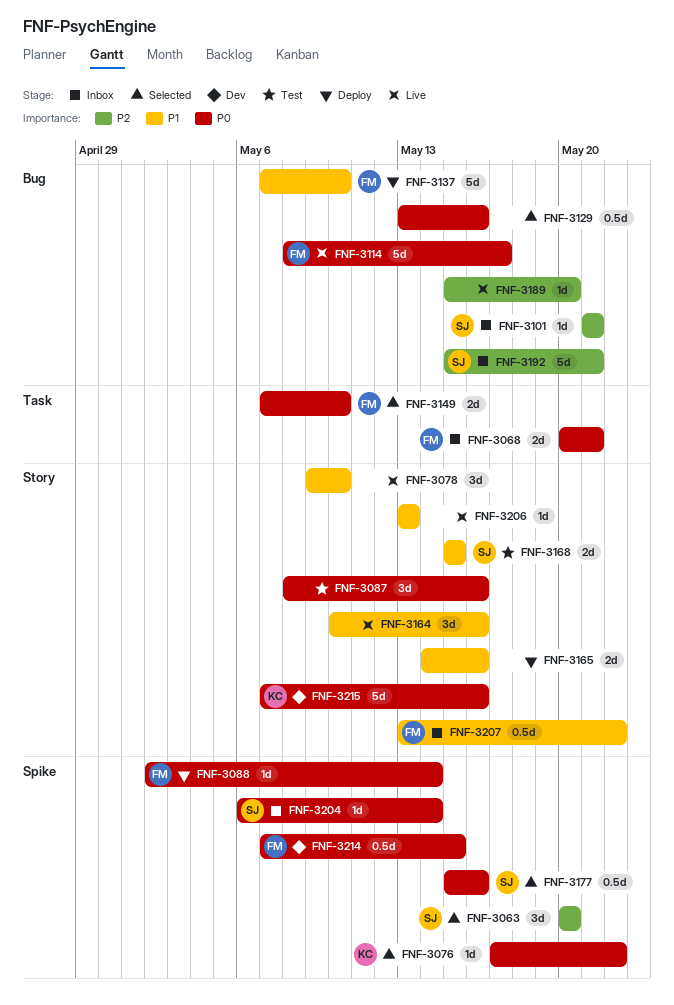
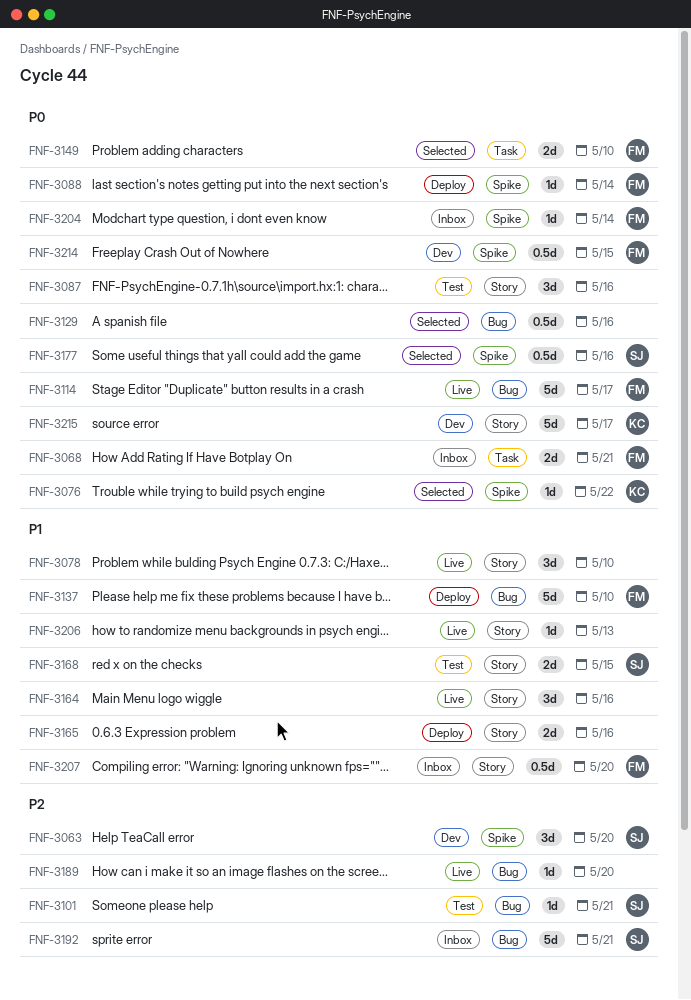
FNF-3063, status: Selected -> Dev
FNF-3101, status: Inbox -> Test
FNF-3204, owner: SJ -> FM
FNF-3207, due: May 22 -> May 20
FNF-3215, due: May 16 -> May 17

